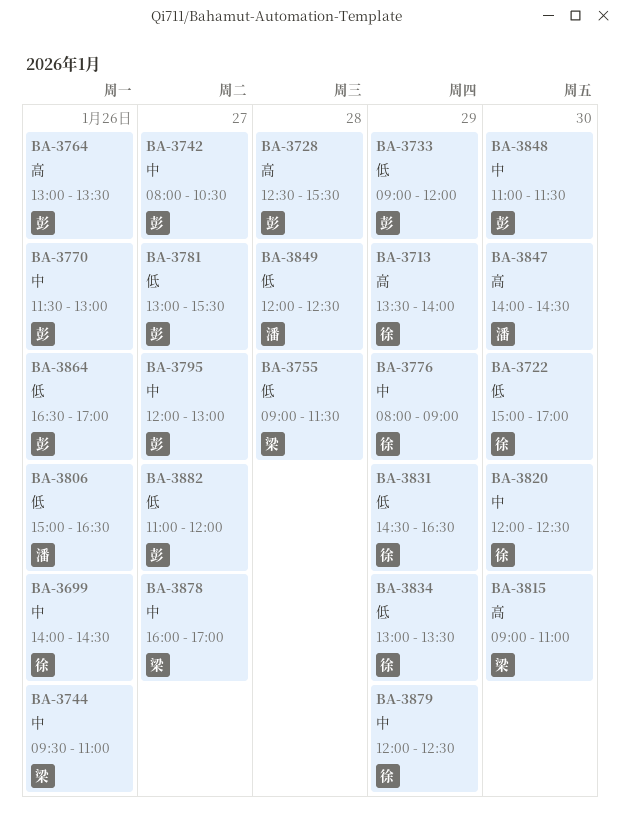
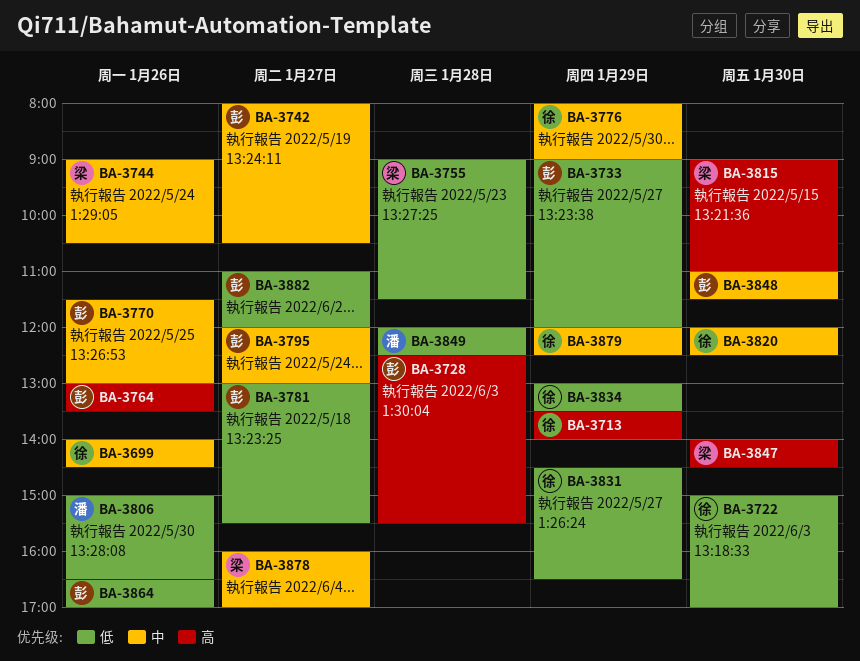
BA-3744, begins: 09:30 -> 09:00
BA-3744, ends: 11:00 -> 10:30
BA-3847, owner: 潘 -> 梁

